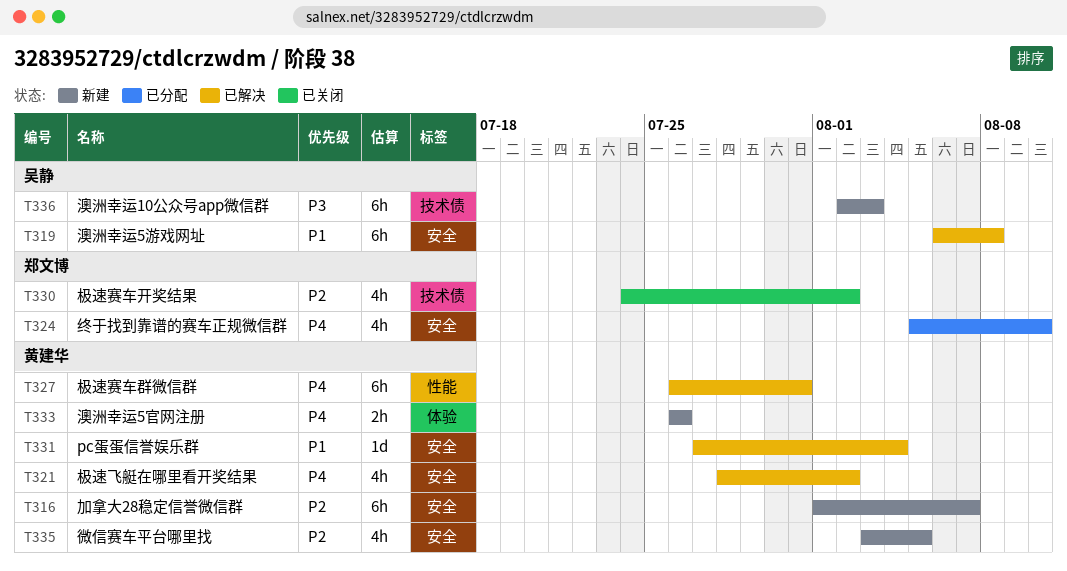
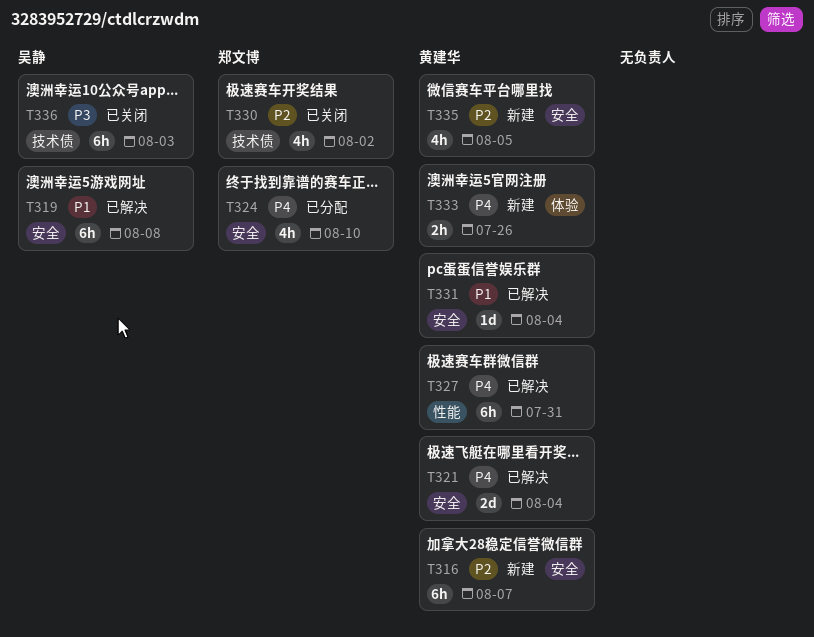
T321, estimate: 4h -> 2d
T321, due: Aug 2 -> Aug 4
T336, status: 新建 -> 已关闭

